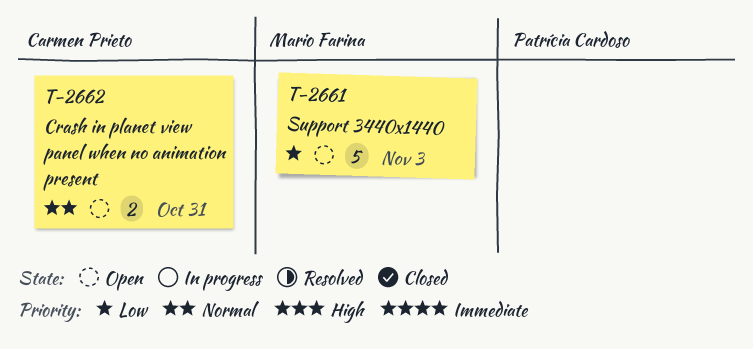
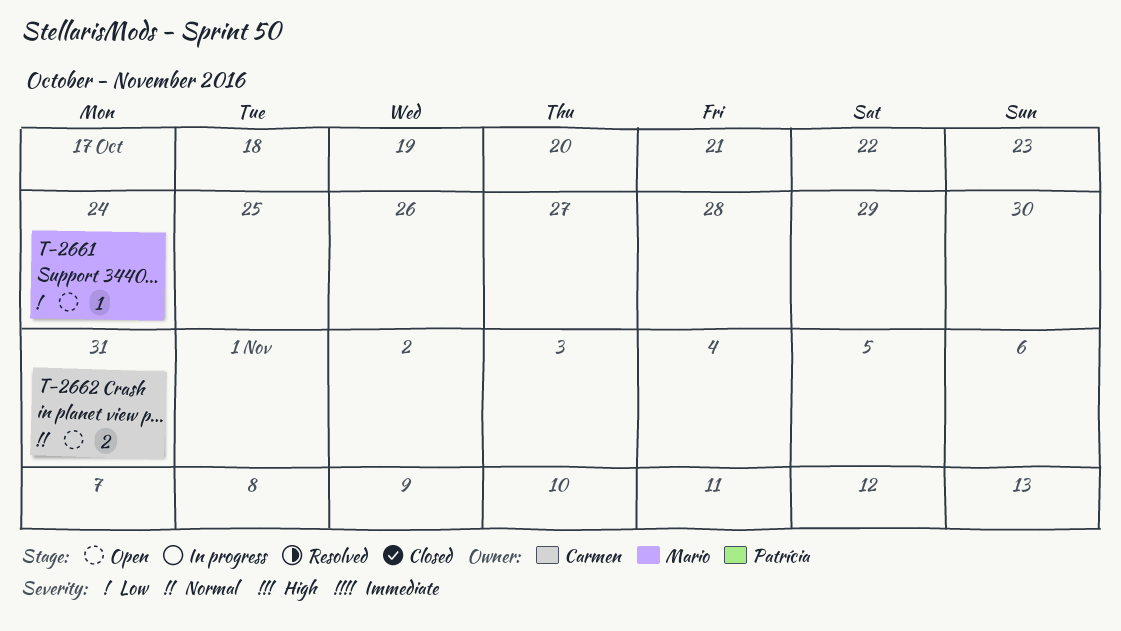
T-2661, estimate: 5 -> 1
T-2661, due: Nov 3 -> Oct 24

